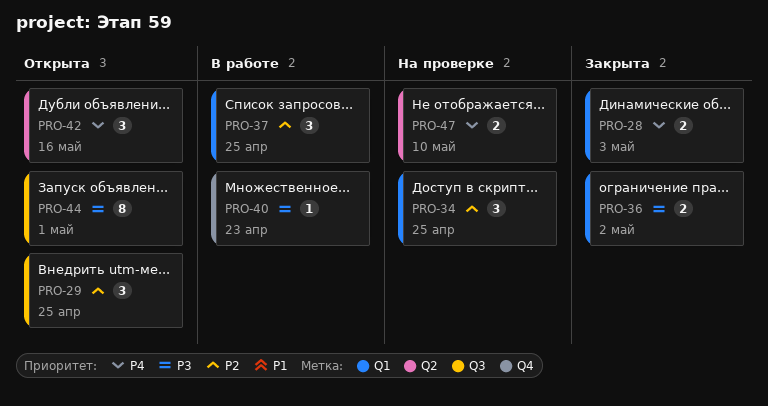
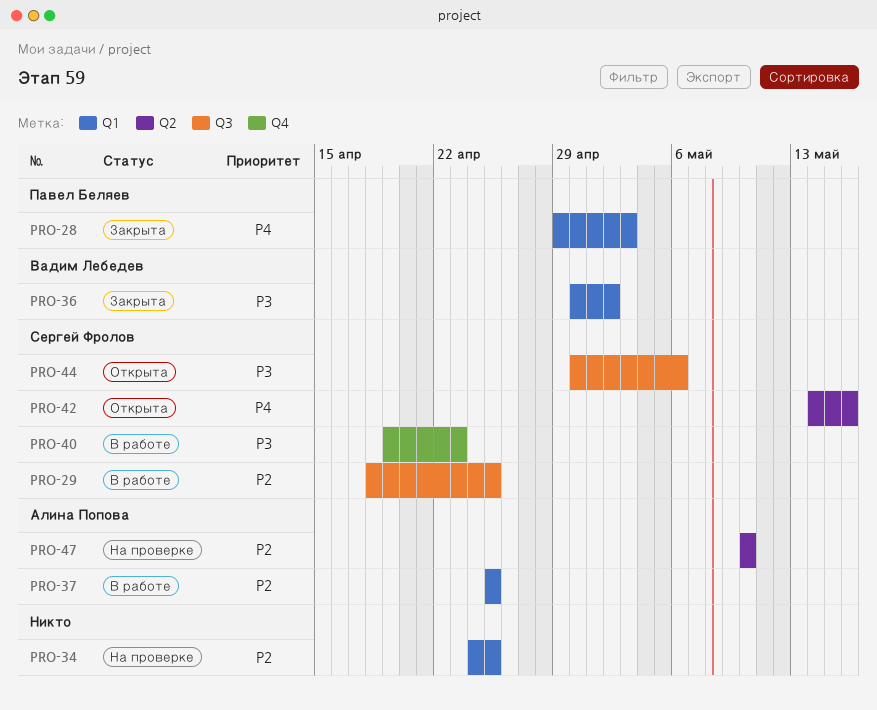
PRO-29, status: Открыта -> В работе
PRO-44, due: May 1 -> May 6
PRO-47, priority: P4 -> P2

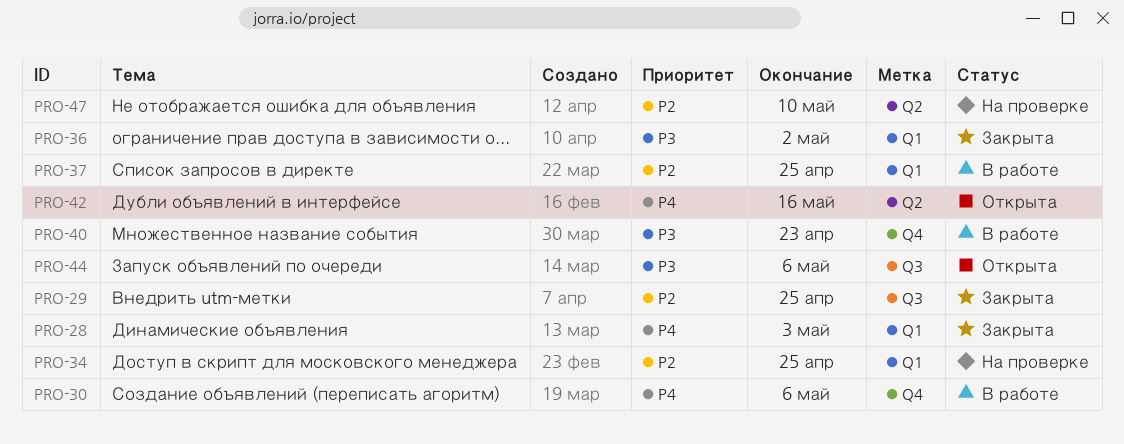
PRO-29, status: В работе -> Закрыта
PRO-30: none -> present

